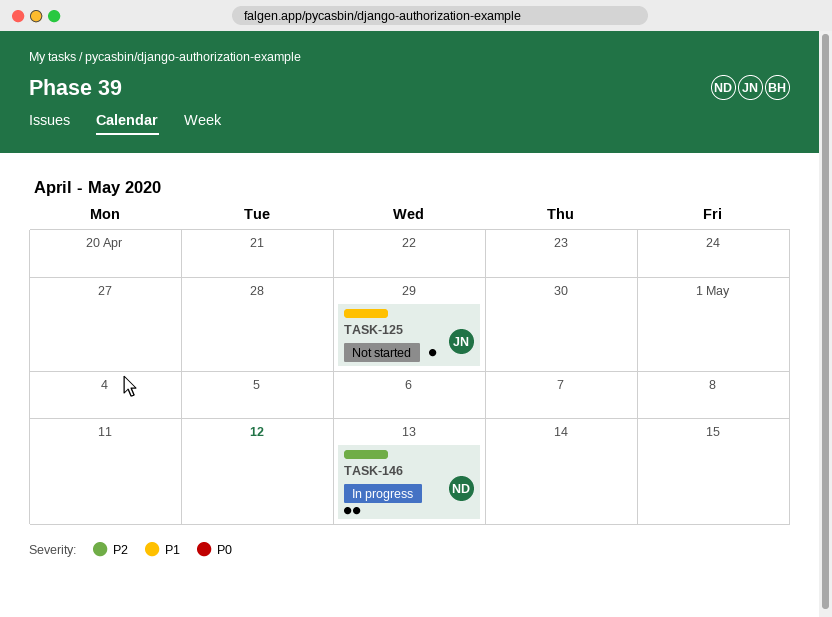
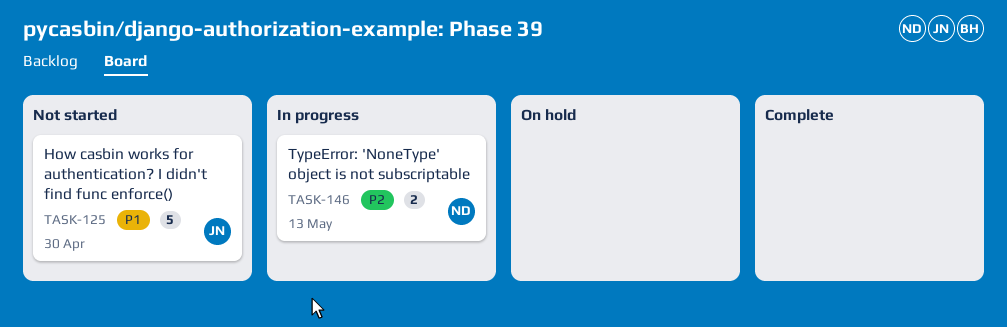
TASK-125, estimate: 1 -> 5
TASK-125, due: Apr 29 -> Apr 30

